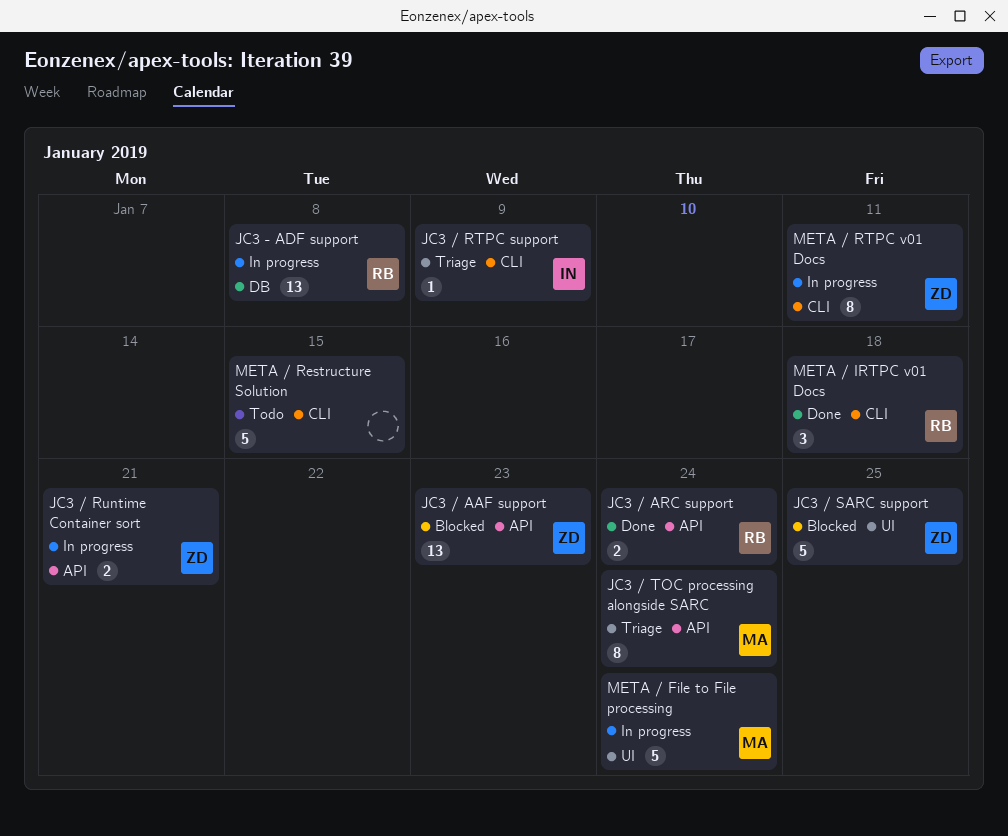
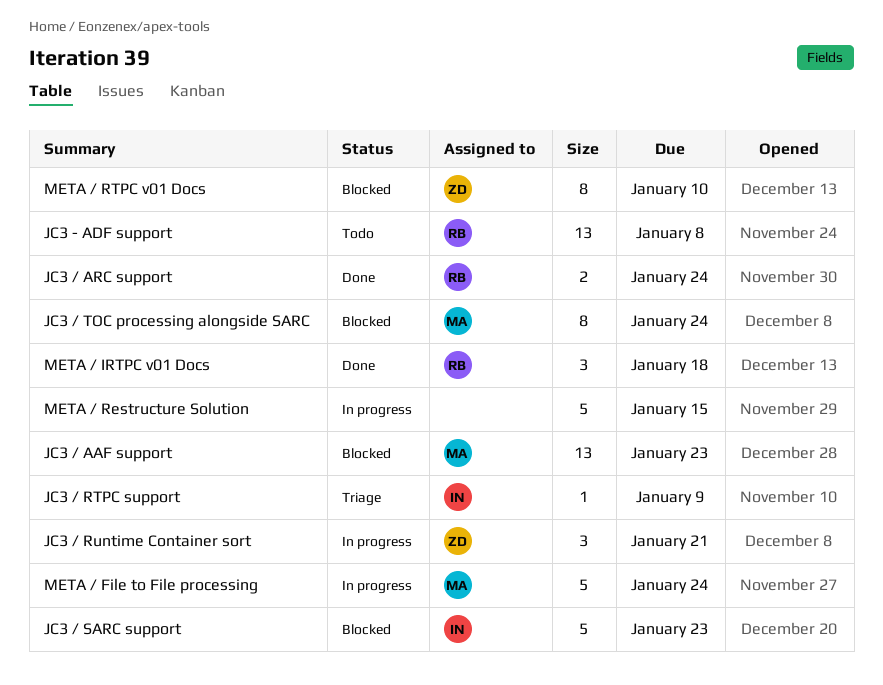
JC3 - ADF support, status: In progress -> Todo
JC3 / AAF support, owner: ZD -> MA
JC3 / Runtime Container sort, estimate: 2 -> 3
JC3 / SARC support, owner: ZD -> IN
JC3 / SARC support, due: Jan 25 -> Jan 23
JC3 / TOC processing alongside SARC, status: Triage -> Blocked
META / Restructure Solution, status: Todo -> In progress
META / RTPC v01 Docs, status: In progress -> Blocked
META / RTPC v01 Docs, due: Jan 11 -> Jan 10

